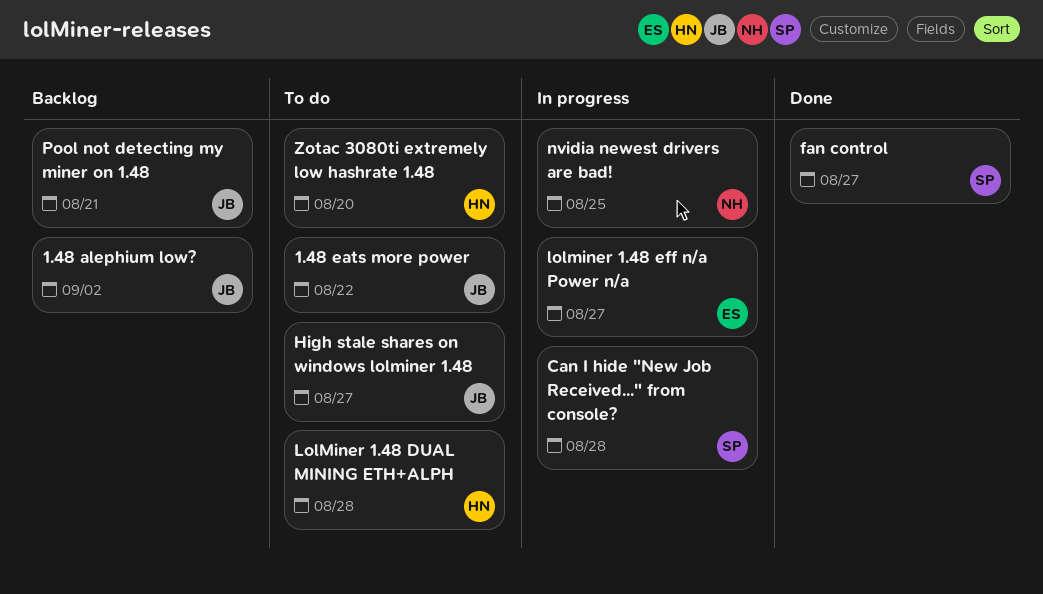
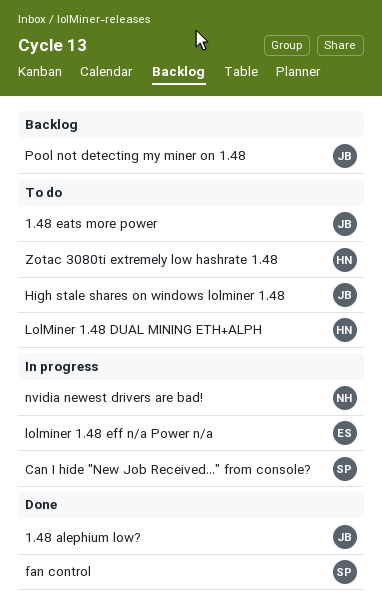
1.48 alephium low?, status: Backlog -> Done

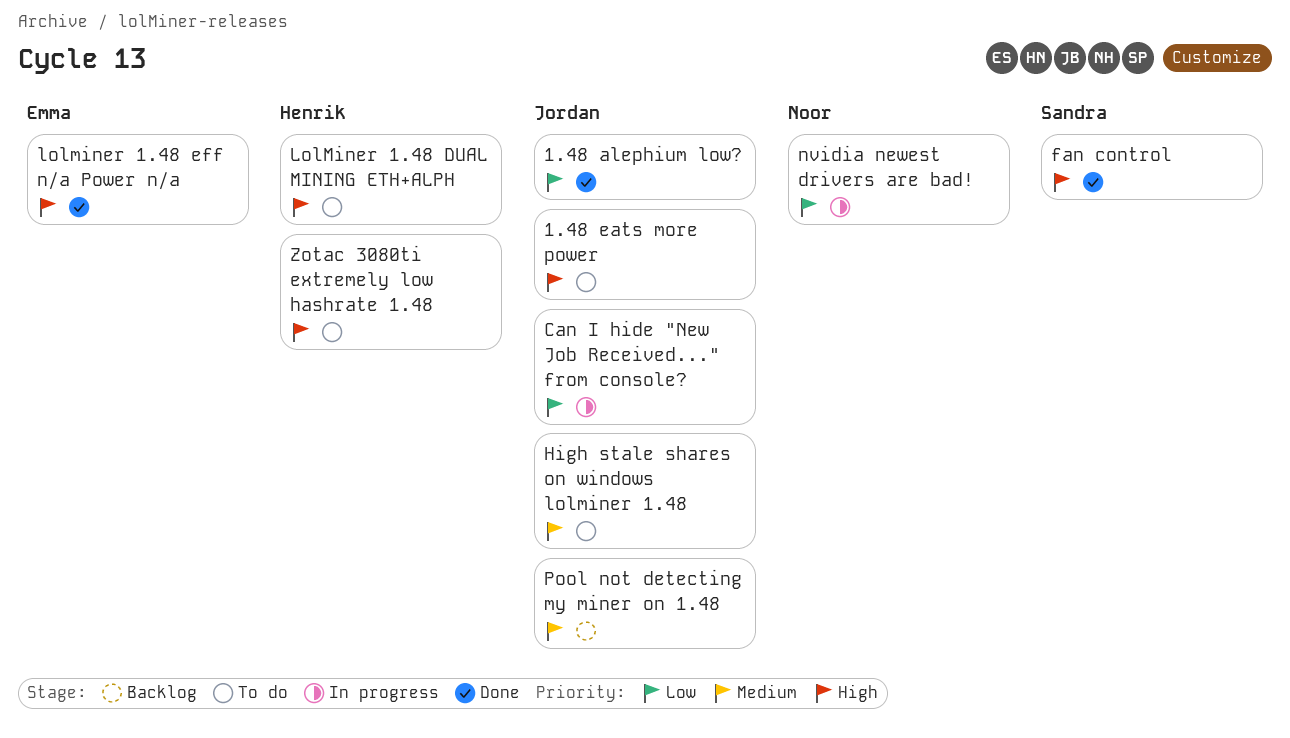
Can I hide "New Job Received..." from console?, owner: Sandra -> Jordan
lolminer 1.48 eff n/a Power n/a, status: In progress -> Done

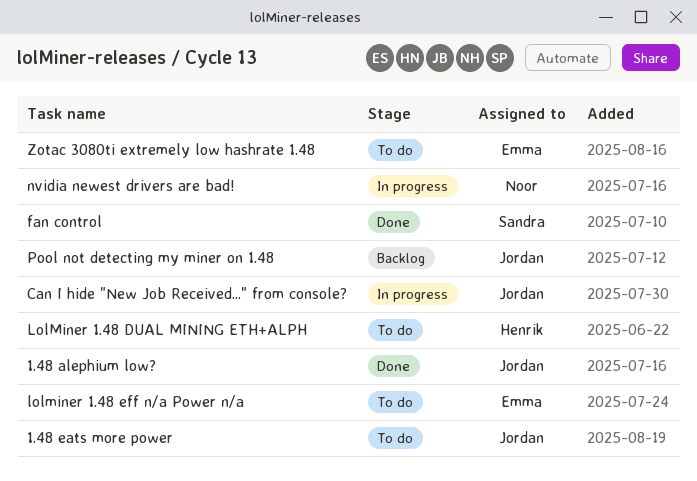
High stale shares on windows lolminer 1.48: present -> none
lolminer 1.48 eff n/a Power n/a, status: Done -> To do
Zotac 3080ti extremely low hashrate 1.48, owner: Henrik -> Emma

